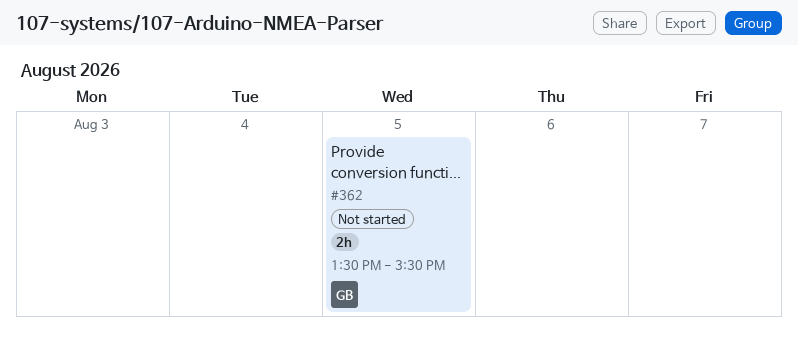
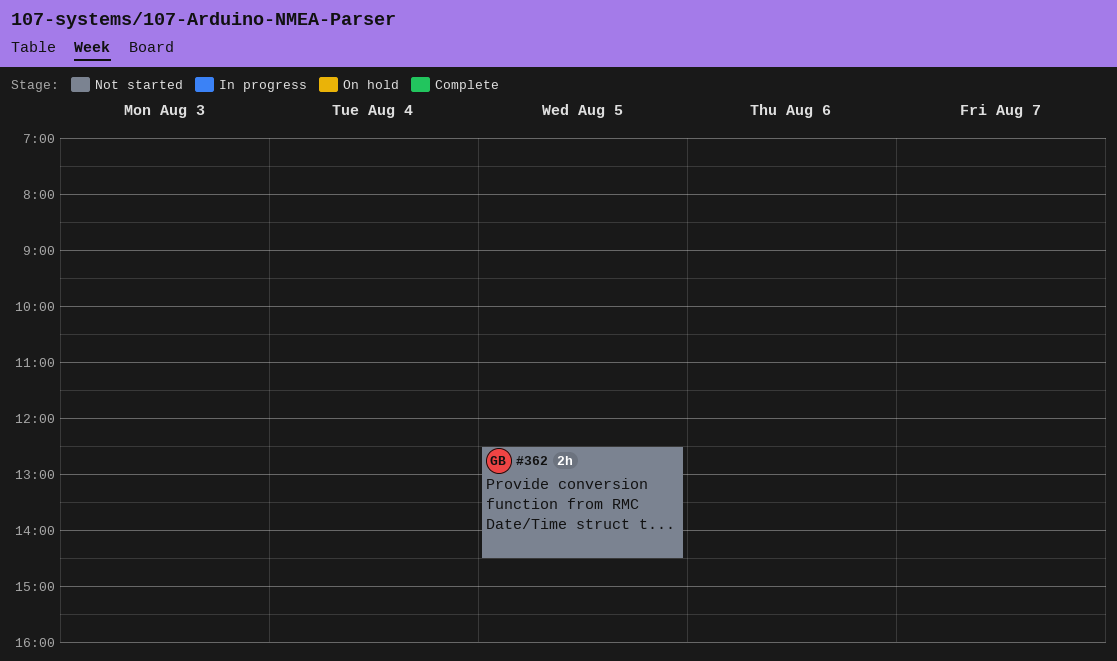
#362, begins: 13:30 -> 12:30
#362, ends: 15:30 -> 14:30

